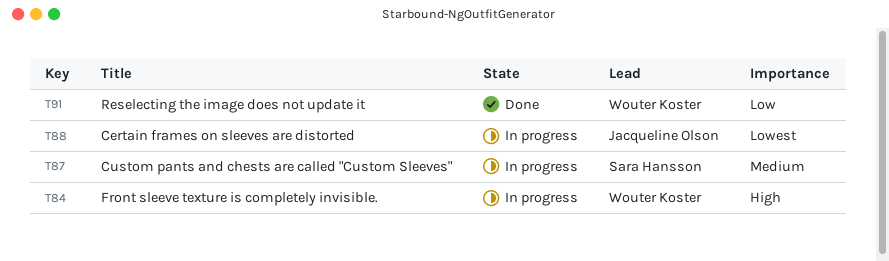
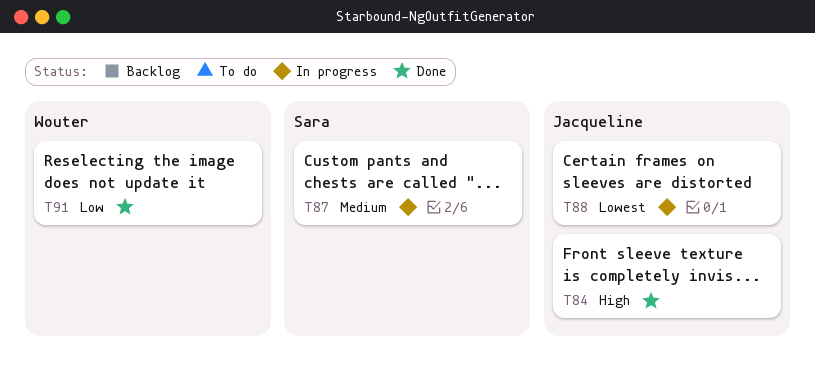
T84, status: In progress -> Done
T84, owner: Wouter Koster -> Jacqueline Olson

